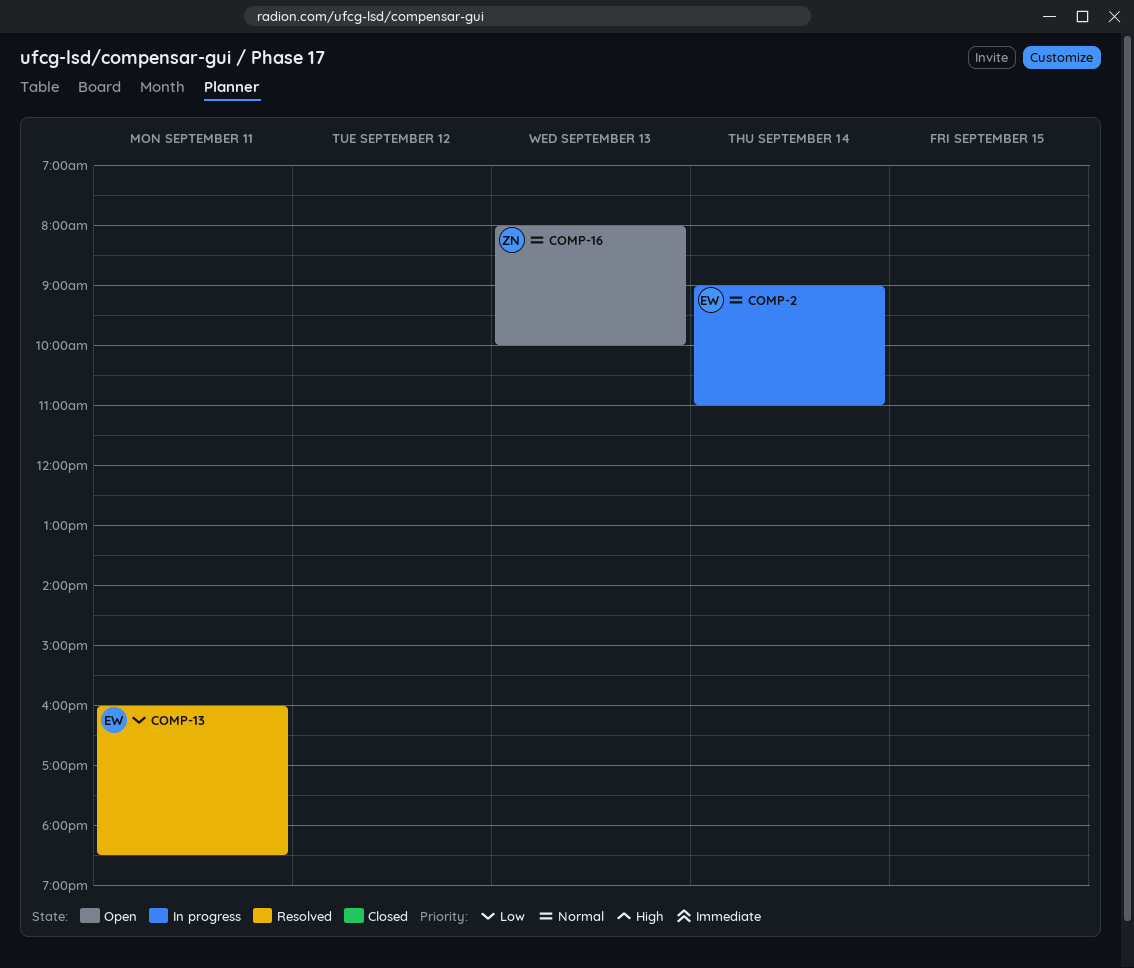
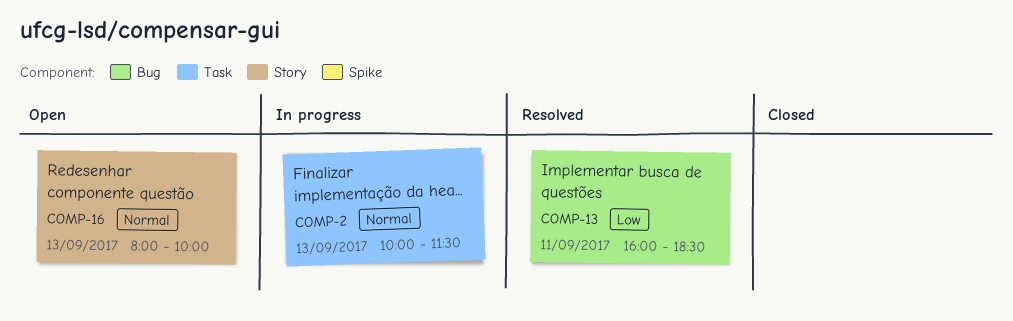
COMP-2, day: Sep 14 -> Sep 13
COMP-2, begins: 09:00 -> 10:00
COMP-2, ends: 11:00 -> 11:30

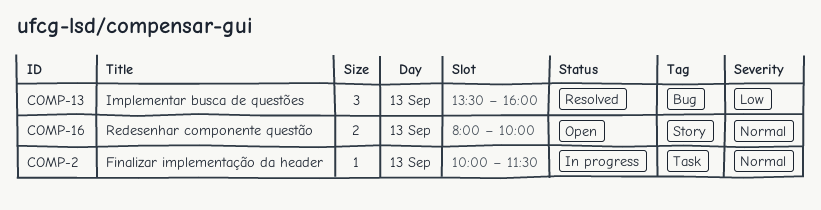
COMP-13, day: Sep 11 -> Sep 13
COMP-13, begins: 16:00 -> 13:30
COMP-13, ends: 18:30 -> 16:00

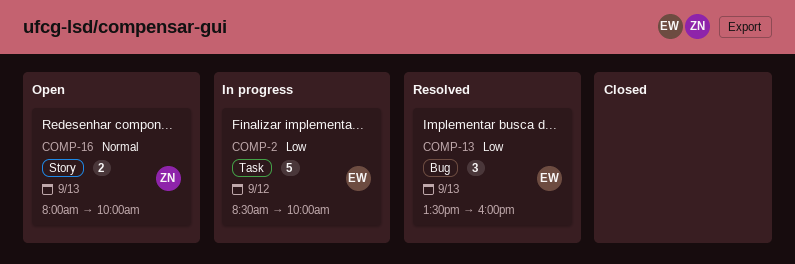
COMP-2, priority: Normal -> Low
COMP-2, estimate: 1 -> 5
COMP-2, day: Sep 13 -> Sep 12
COMP-2, begins: 10:00 -> 08:30
COMP-2, ends: 11:30 -> 10:00

